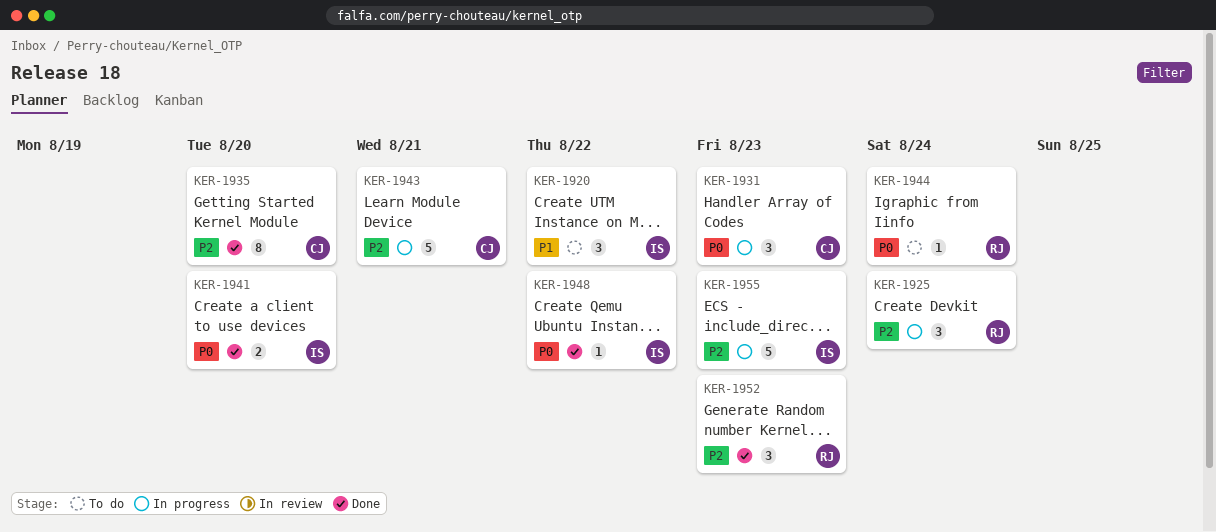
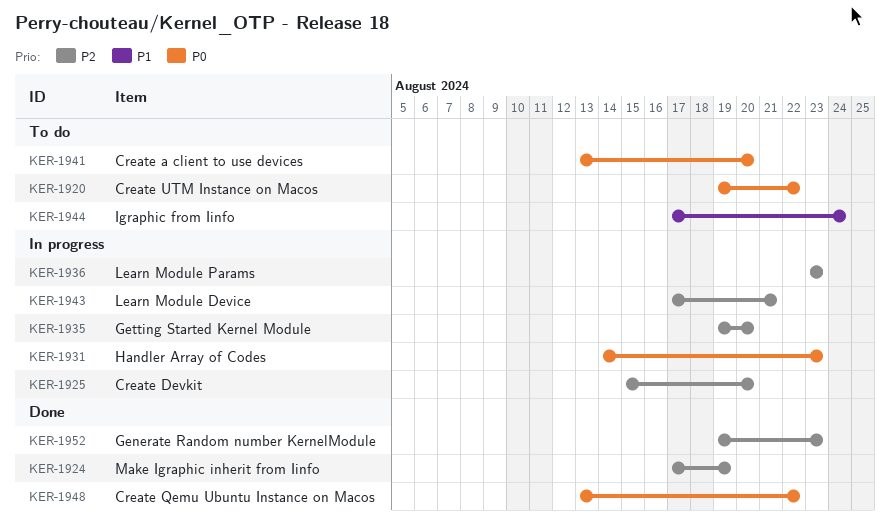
KER-1920, priority: P1 -> P0
KER-1924: none -> present
KER-1925, due: Aug 24 -> Aug 20
KER-1935, status: Done -> In progress
KER-1936: none -> present
KER-1941, status: Done -> To do
KER-1944, priority: P0 -> P1
KER-1955: present -> none

